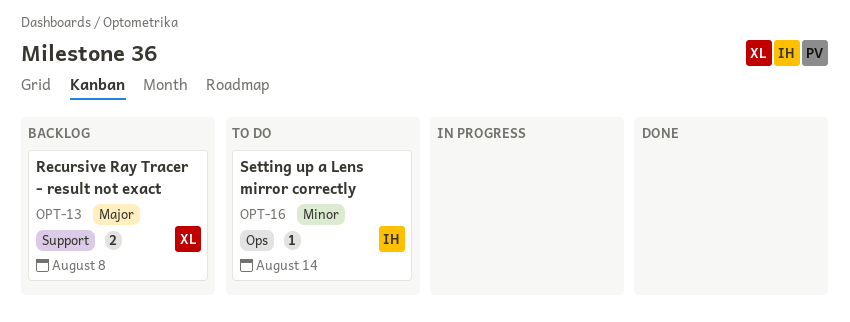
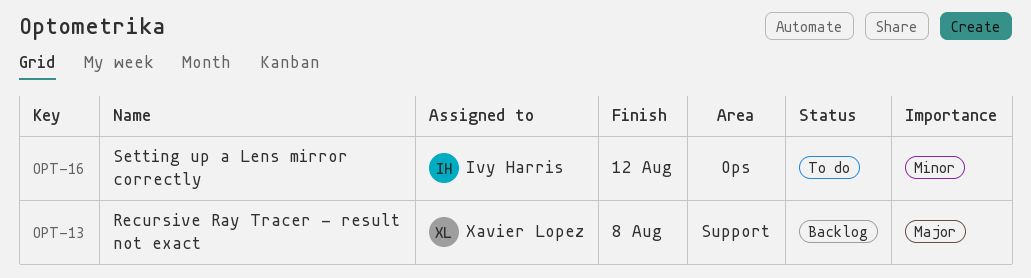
OPT-16, due: Aug 14 -> Aug 12

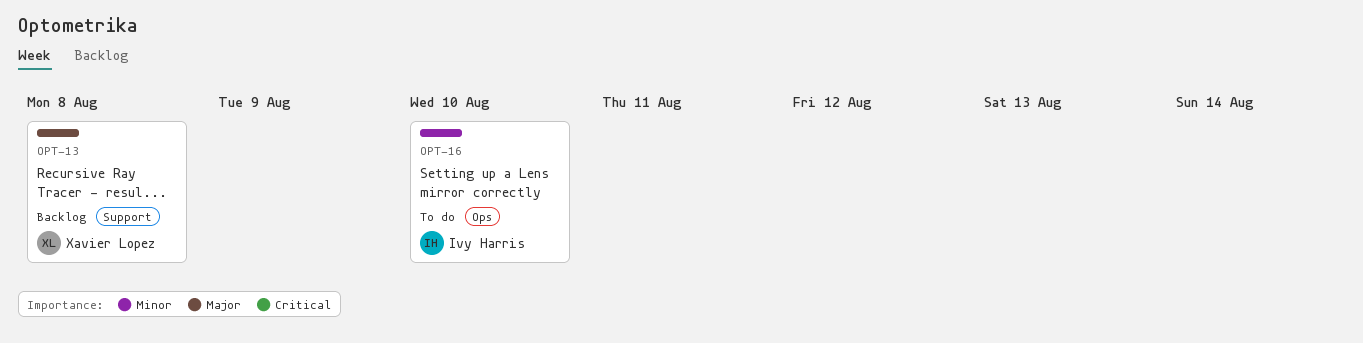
OPT-16, due: Aug 12 -> Aug 10

